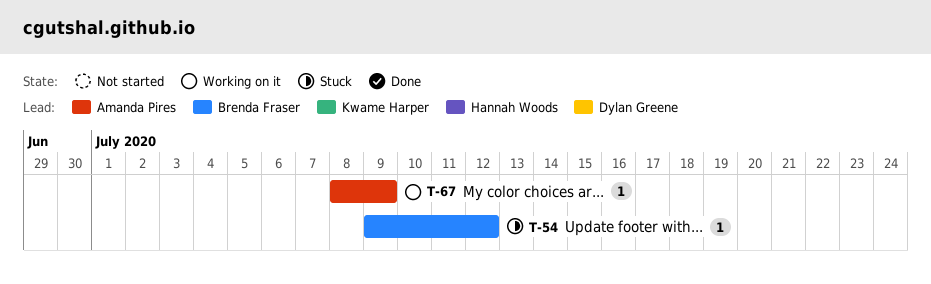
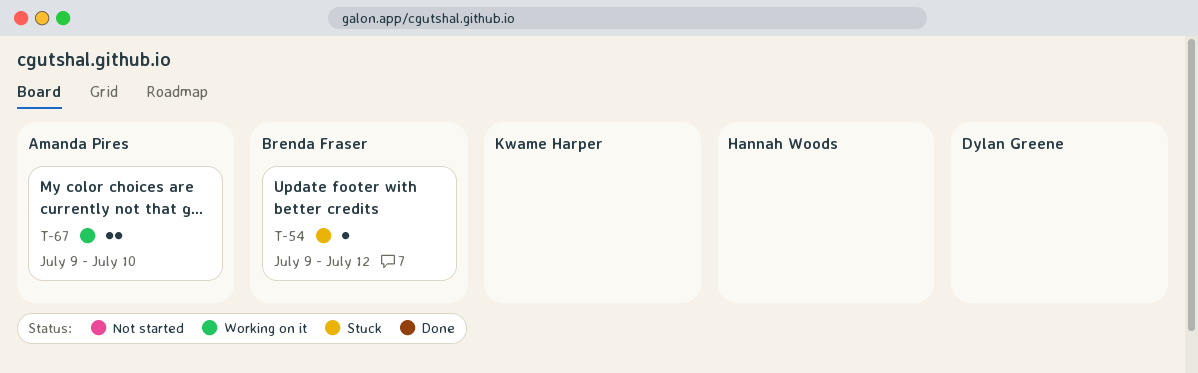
T-67, estimate: 1 -> 2
T-67, start: Jul 8 -> Jul 9
T-67, due: Jul 9 -> Jul 10

